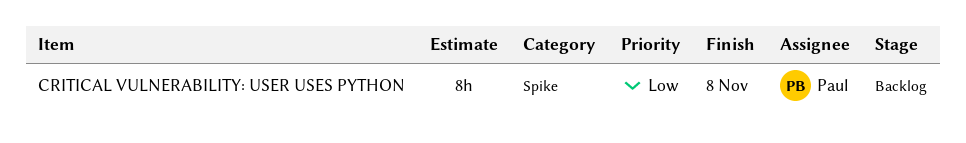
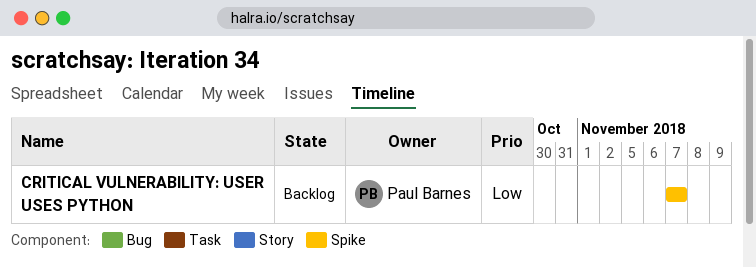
CRITICAL VULNERABILITY: USER USES PYTHON, due: Nov 8 -> Nov 7

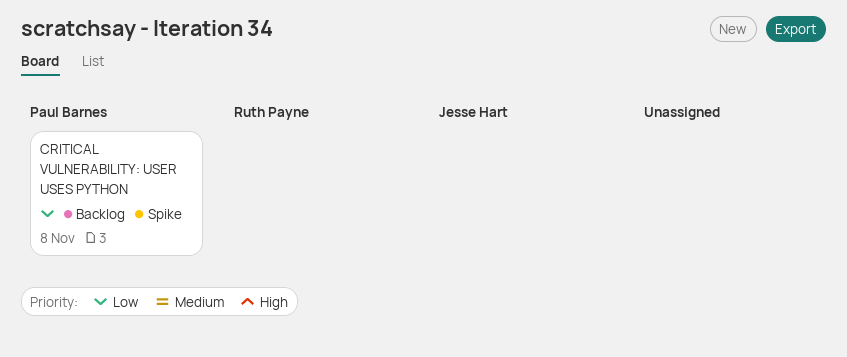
CRITICAL VULNERABILITY: USER USES PYTHON, due: Nov 7 -> Nov 8

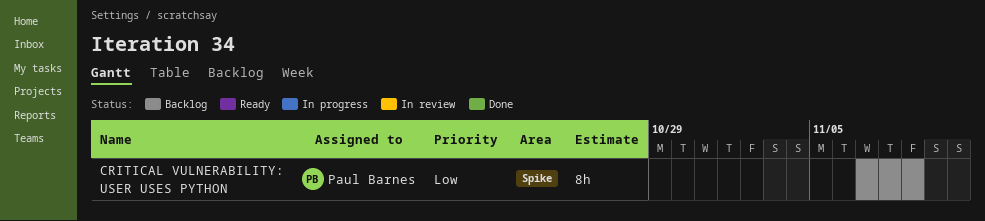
CRITICAL VULNERABILITY: USER USES PYTHON, due: Nov 8 -> Nov 9

